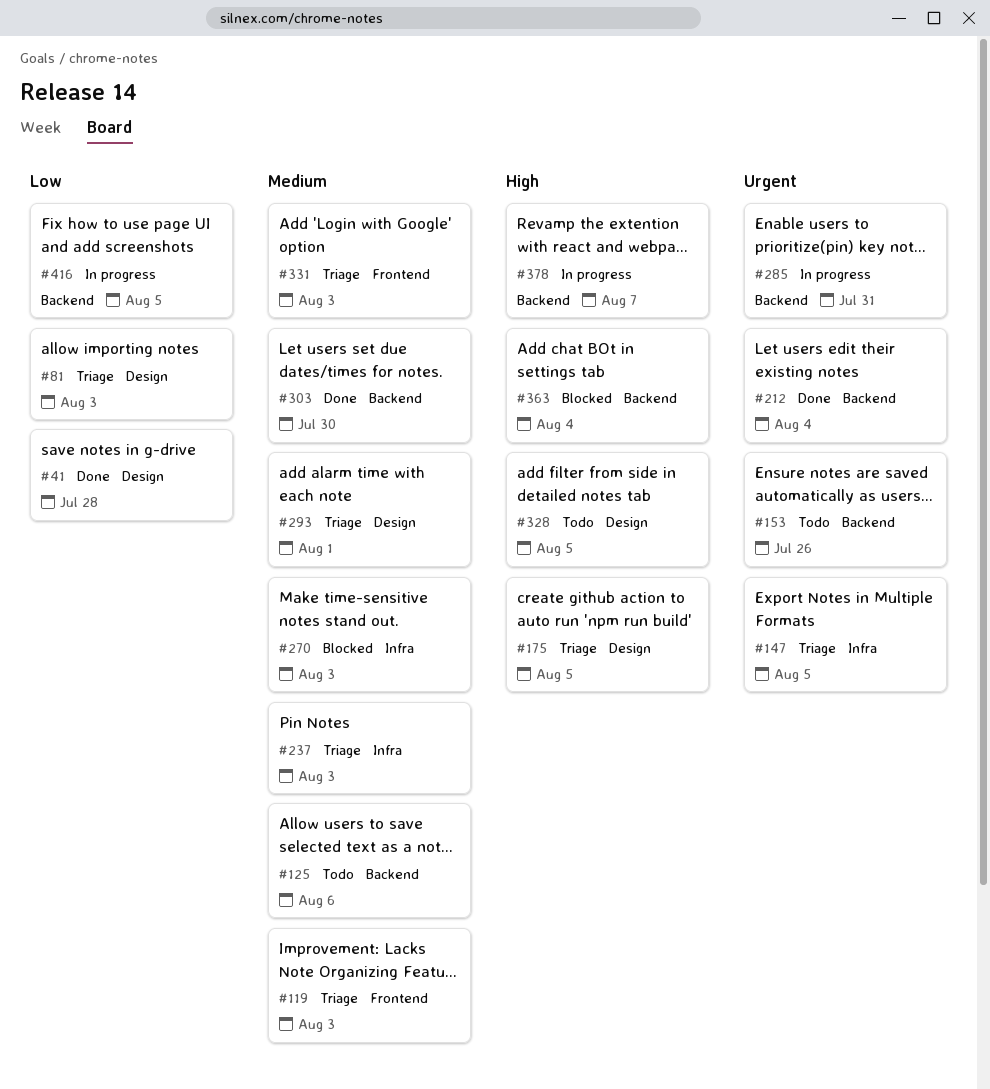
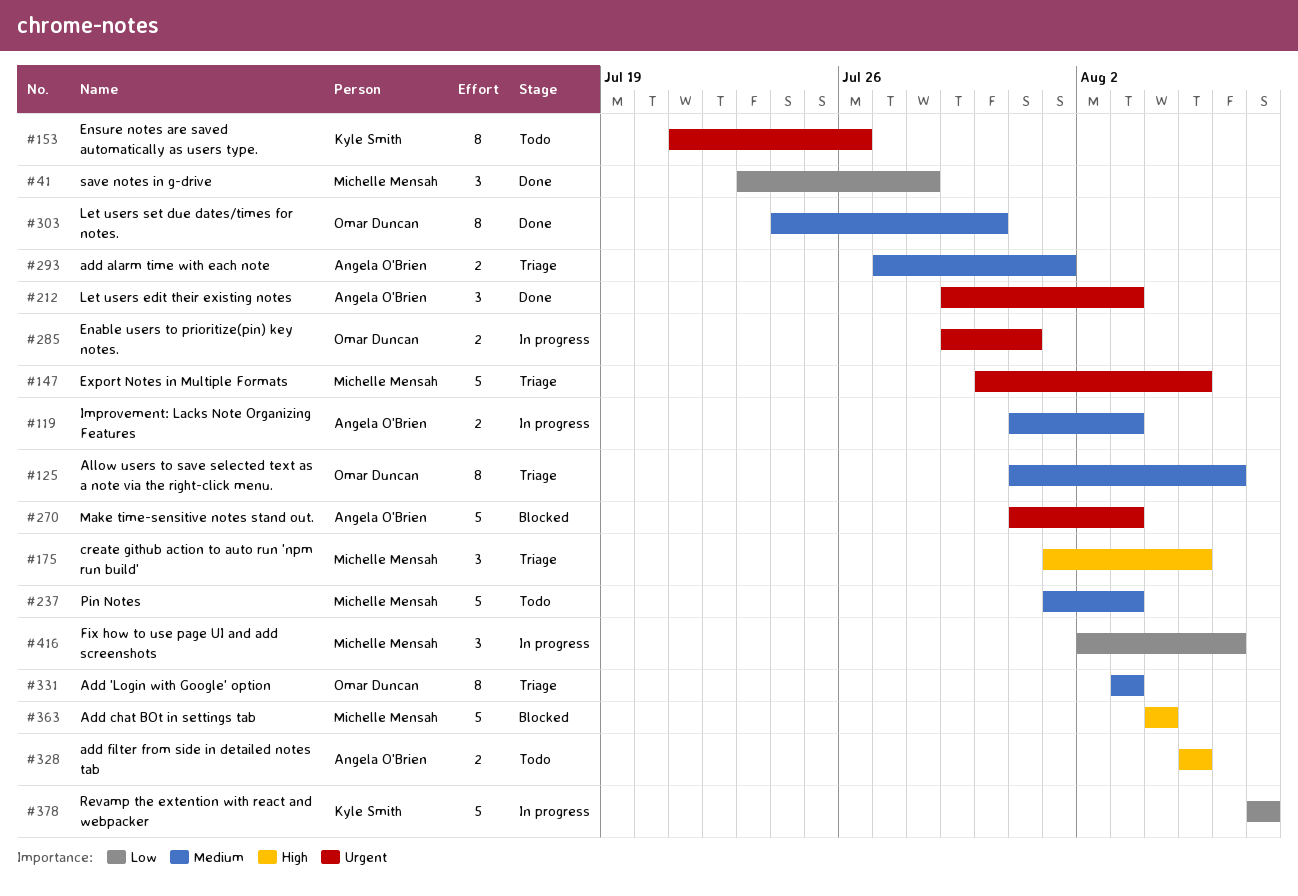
#81: present -> none
#119, status: Triage -> In progress
#125, status: Todo -> Triage
#212, due: Aug 4 -> Aug 3
#237, status: Triage -> Todo
#270, priority: Medium -> Urgent
#378, priority: High -> Low
#416, due: Aug 5 -> Aug 6

